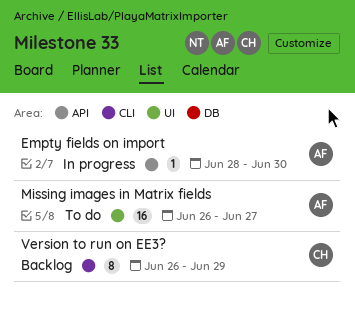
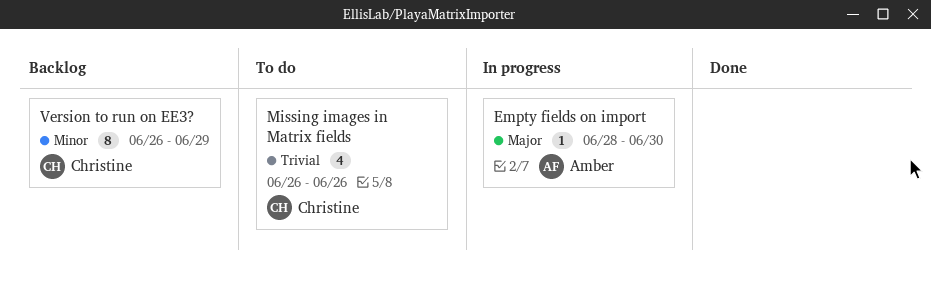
Missing images in Matrix fields, owner: Amber -> Christine
Missing images in Matrix fields, estimate: 16 -> 4
Missing images in Matrix fields, due: Jun 27 -> Jun 26

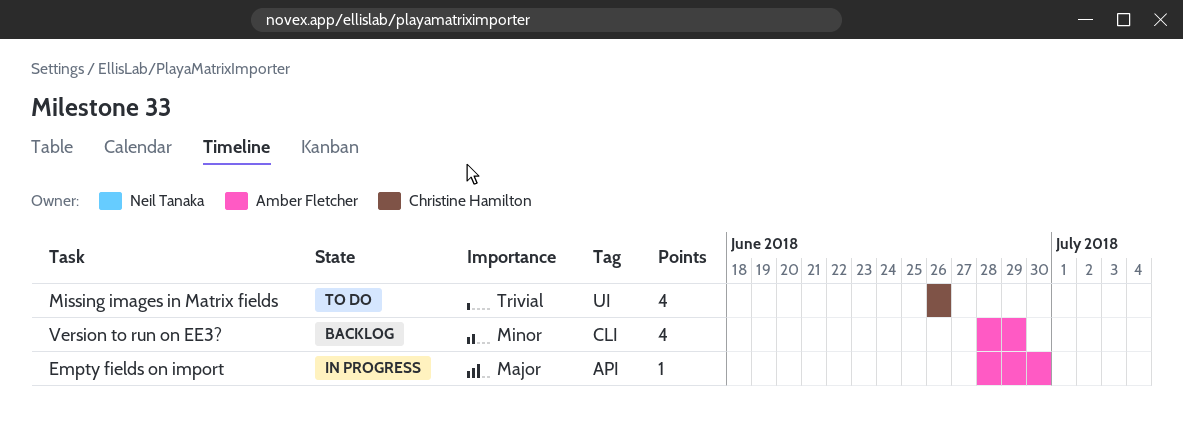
Version to run on EE3?, owner: Christine Hamilton -> Amber Fletcher
Version to run on EE3?, estimate: 8 -> 4
Version to run on EE3?, start: Jun 26 -> Jun 28

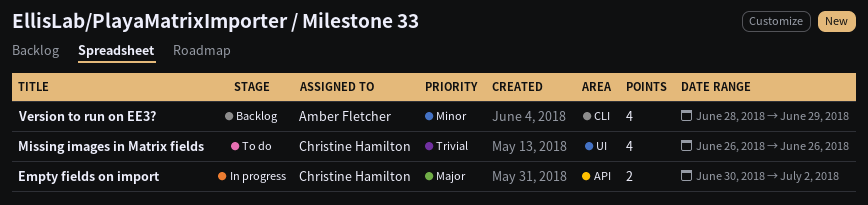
Empty fields on import, owner: Amber Fletcher -> Christine Hamilton
Empty fields on import, estimate: 1 -> 2
Empty fields on import, start: Jun 28 -> Jun 30
Empty fields on import, due: Jun 30 -> Jul 2

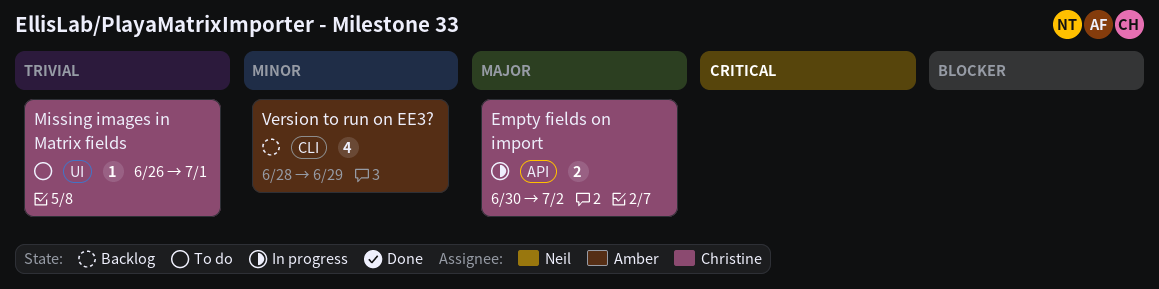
Missing images in Matrix fields, estimate: 4 -> 1
Missing images in Matrix fields, due: Jun 26 -> Jul 1

